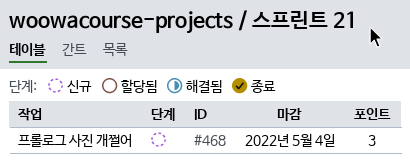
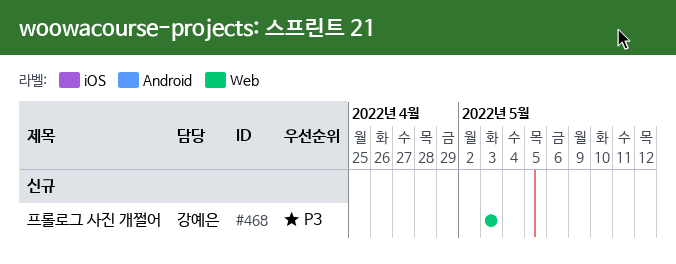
#468, due: May 4 -> May 3

